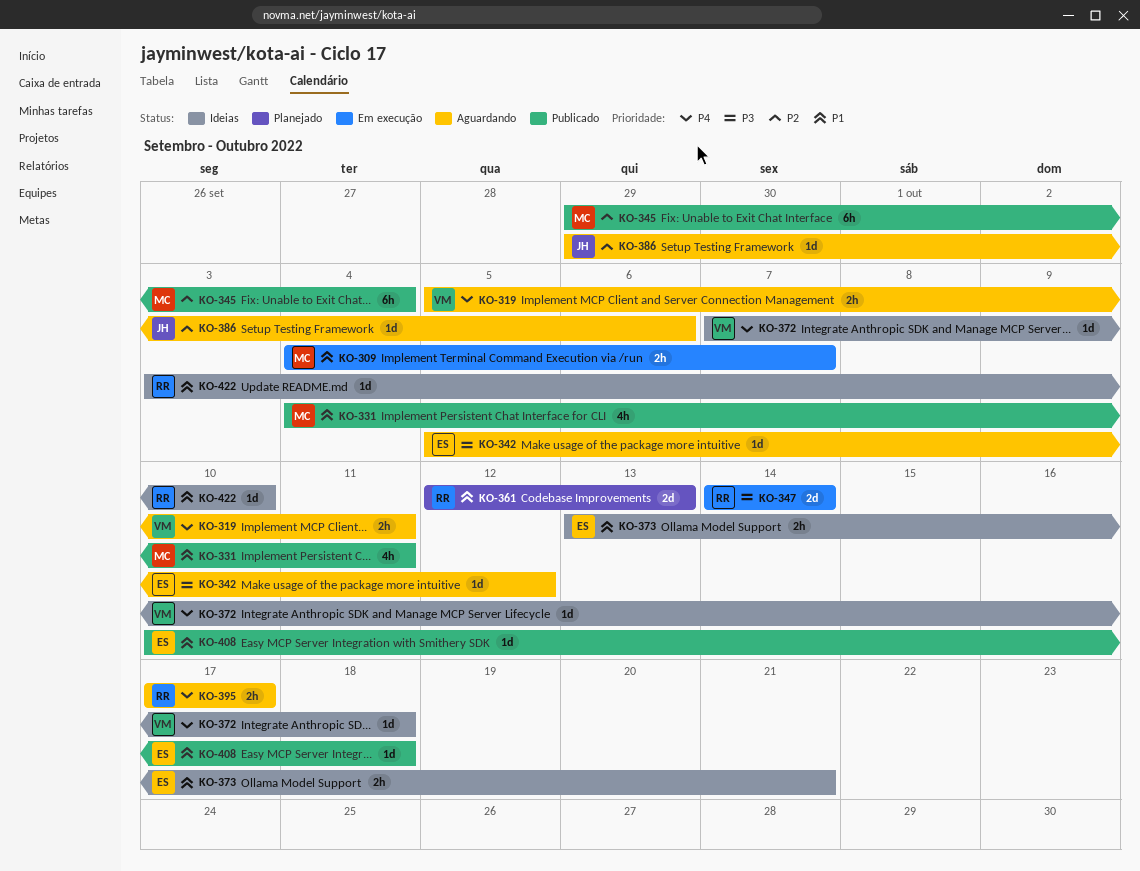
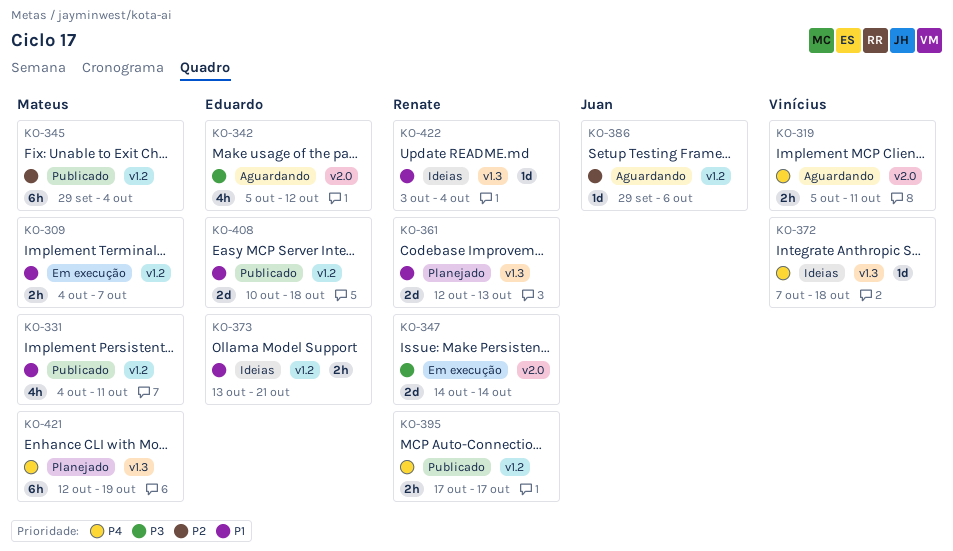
KO-342, estimate: 1d -> 4h
KO-395, status: Aguardando -> Publicado
KO-408, estimate: 1d -> 2d
KO-421: none -> present
KO-422, due: Oct 10 -> Oct 4

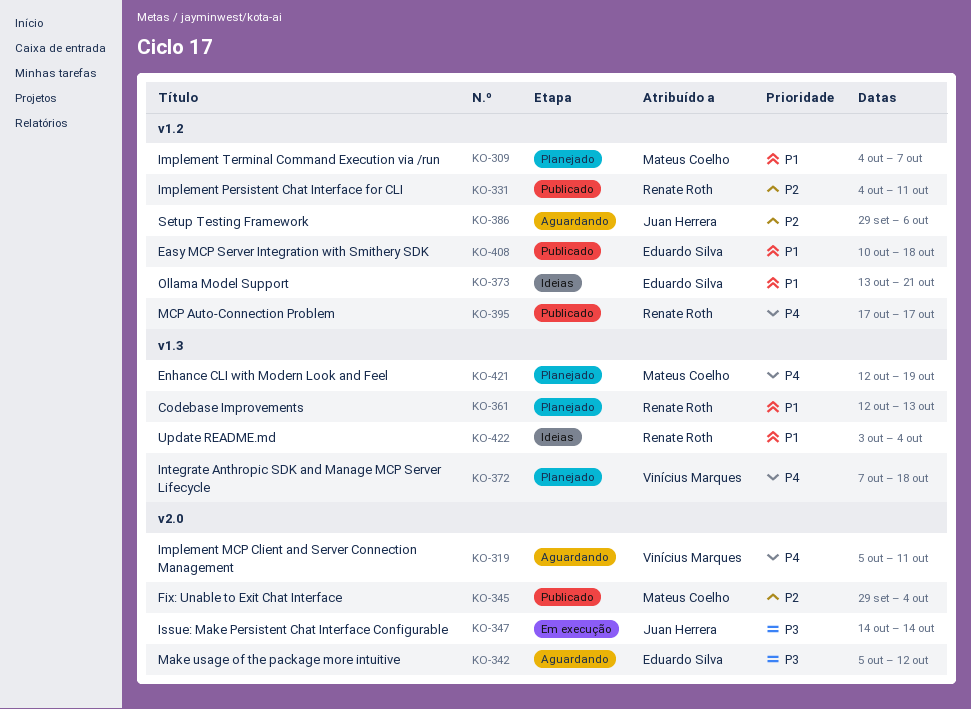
KO-309, status: Em execução -> Planejado
KO-331, owner: Mateus Coelho -> Renate Roth
KO-331, priority: P1 -> P2
KO-345, label: v1.2 -> v2.0
KO-347, owner: Renate Roth -> Juan Herrera
KO-372, status: Ideias -> Planejado

